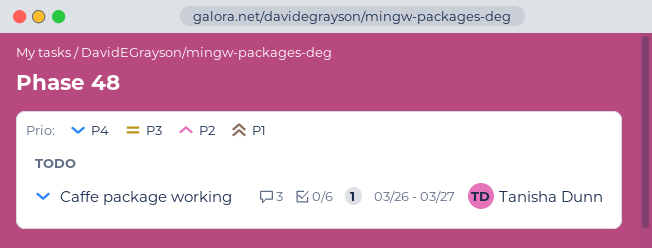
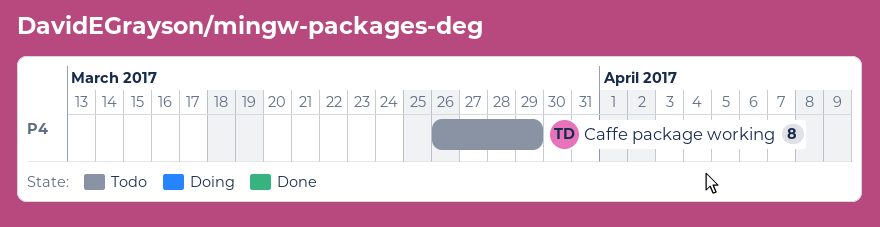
Caffe package working, estimate: 1 -> 8
Caffe package working, due: Mar 27 -> Mar 29

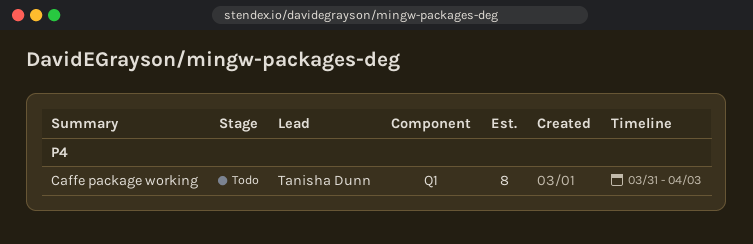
Caffe package working, start: Mar 26 -> Mar 31
Caffe package working, due: Mar 29 -> Apr 3

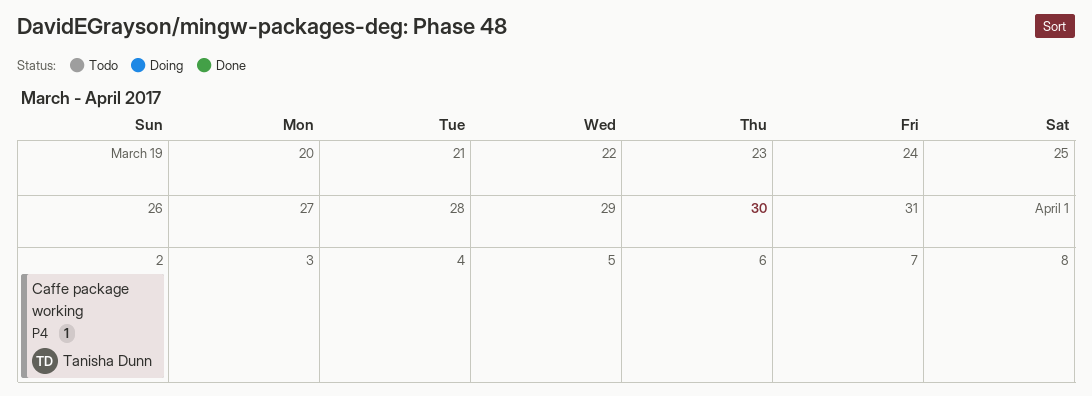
Caffe package working, estimate: 8 -> 1
Caffe package working, due: Apr 3 -> Apr 2

